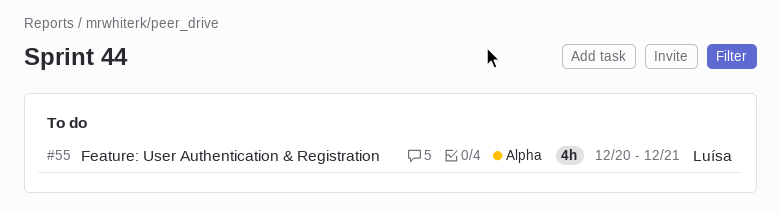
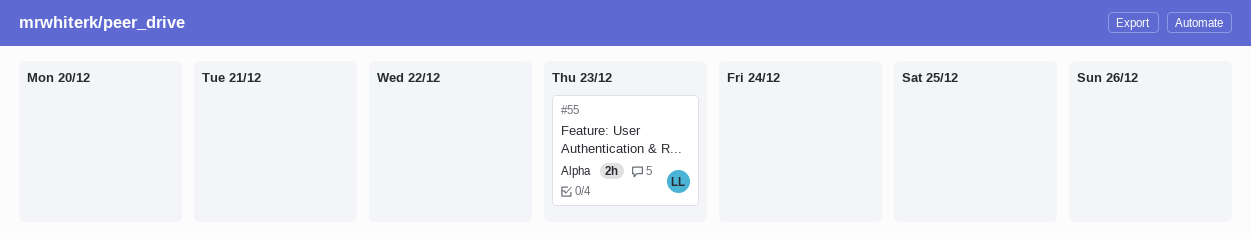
#55, estimate: 4h -> 2h
#55, due: Dec 21 -> Dec 23

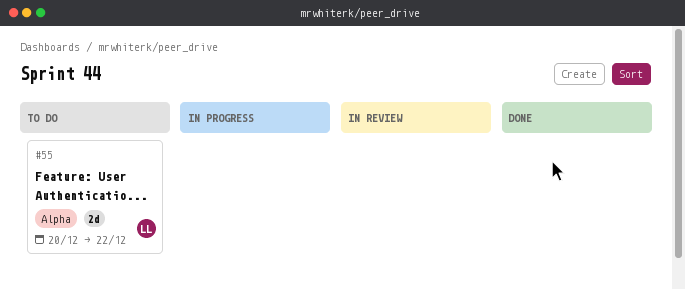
#55, estimate: 2h -> 2d
#55, due: Dec 23 -> Dec 22

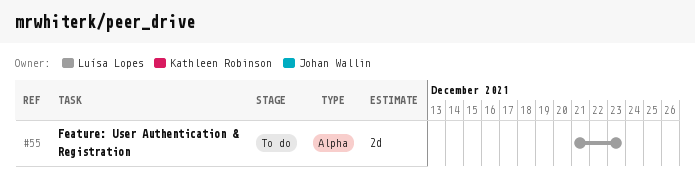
#55, start: Dec 20 -> Dec 21
#55, due: Dec 22 -> Dec 23

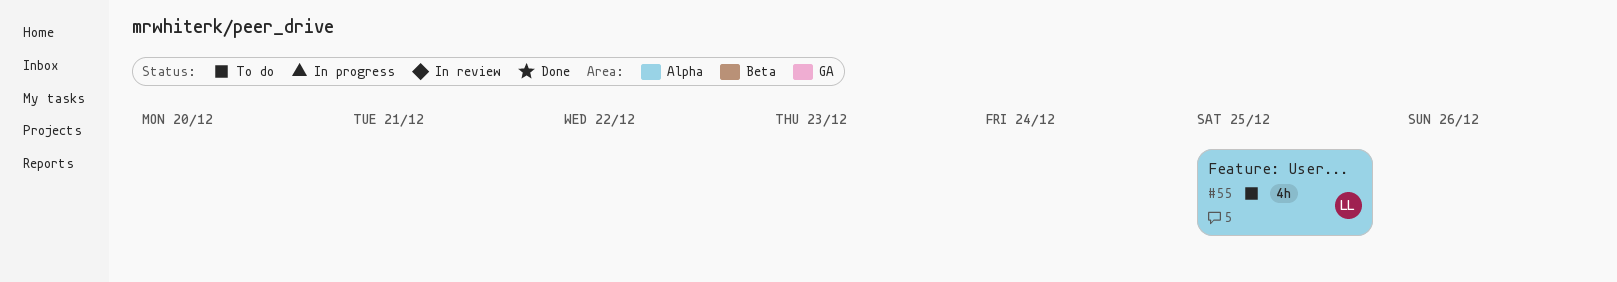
#55, estimate: 2d -> 4h
#55, due: Dec 23 -> Dec 25

